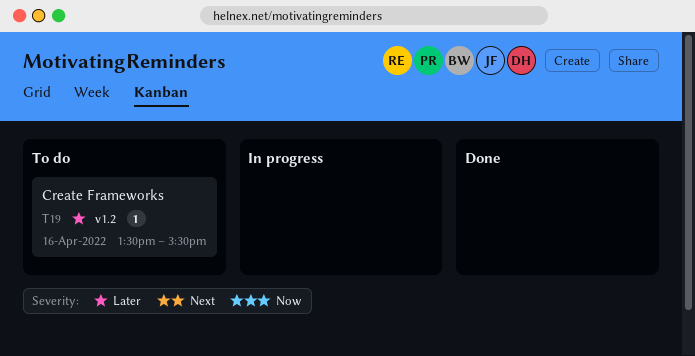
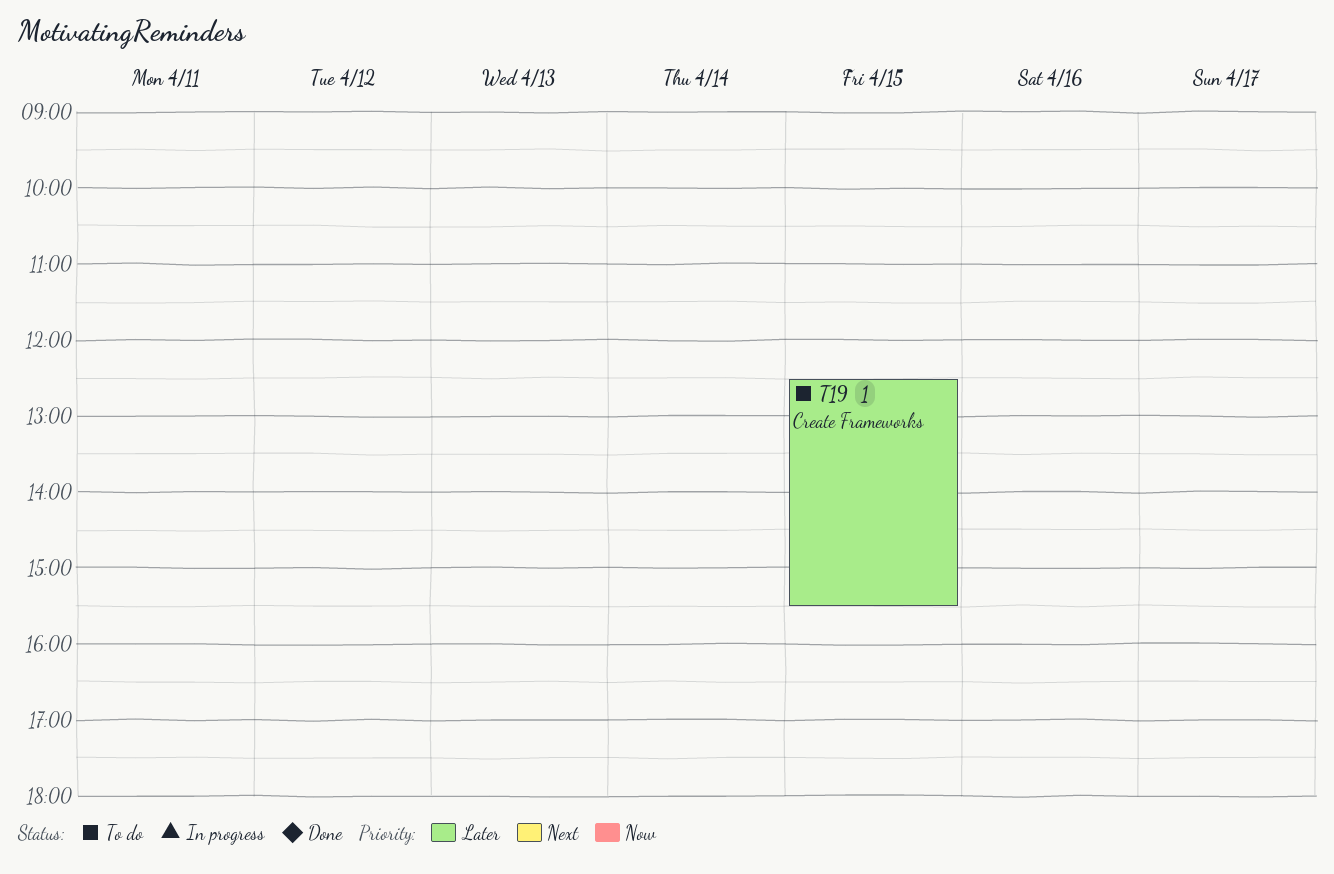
T19, day: Apr 16 -> Apr 15
T19, begins: 13:30 -> 12:30

